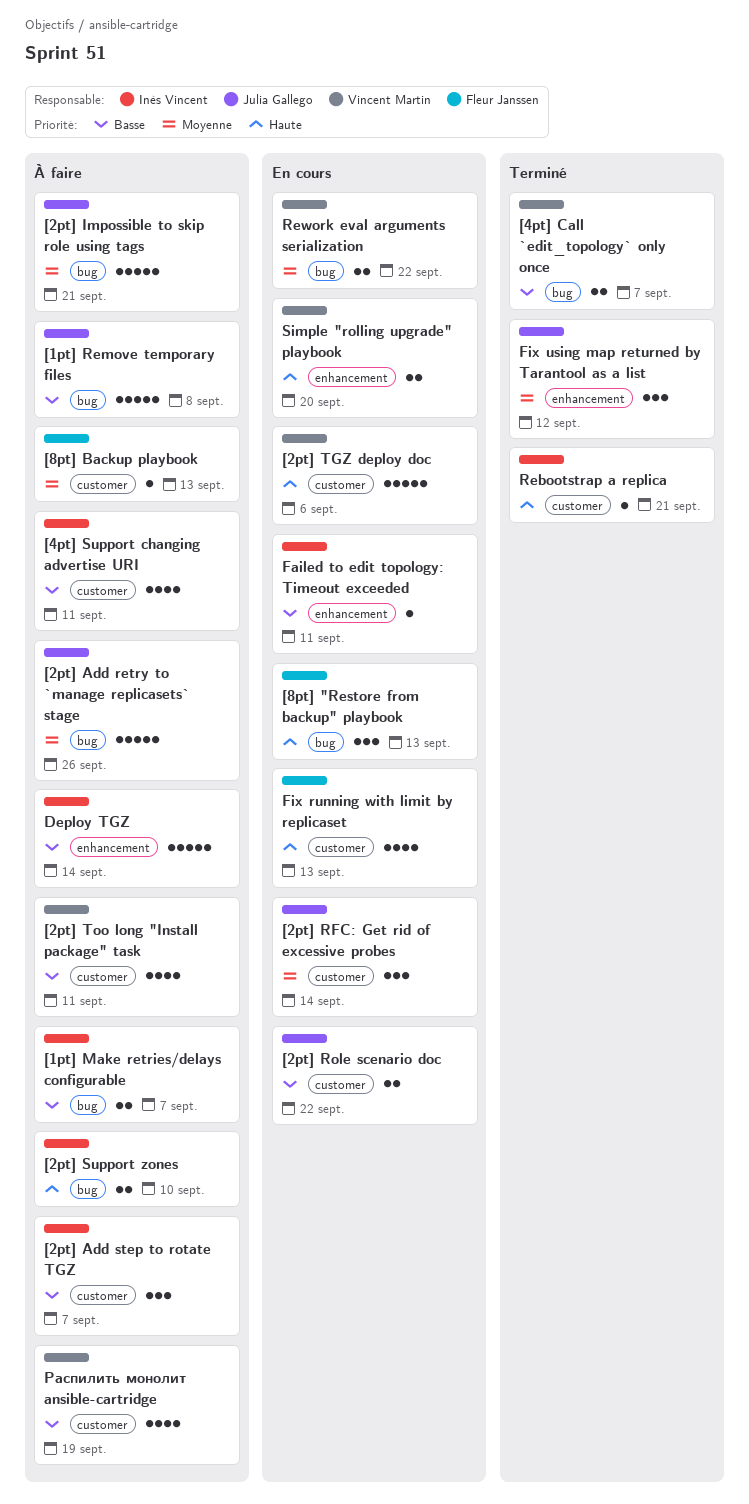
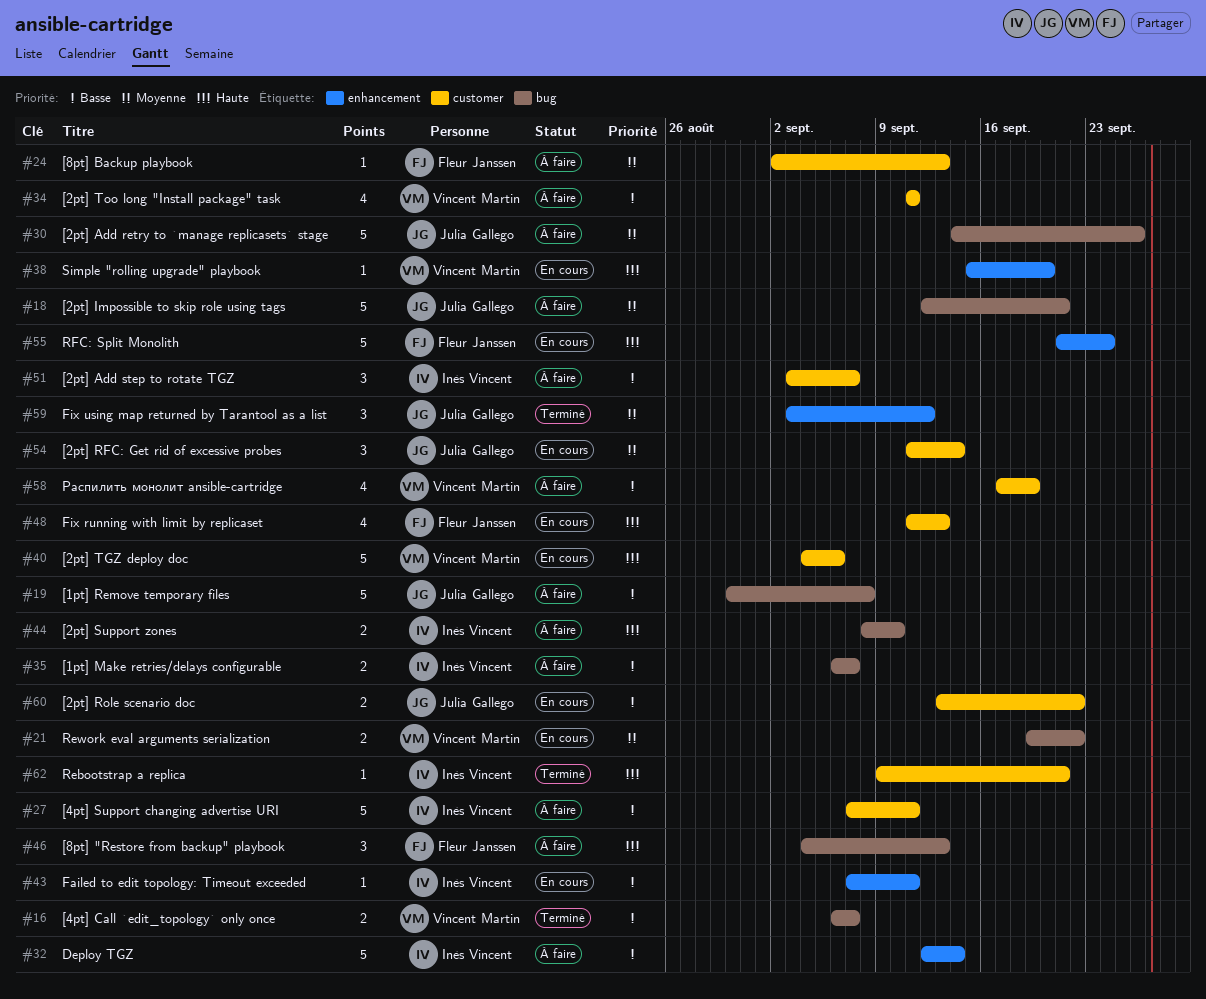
[4pt] Support changing advertise URI, estimate: 4 -> 5
[8pt] "Restore from backup" playbook, status: En cours -> À faire
RFC: Split Monolith: none -> present
Simple "rolling upgrade" playbook, estimate: 2 -> 1

